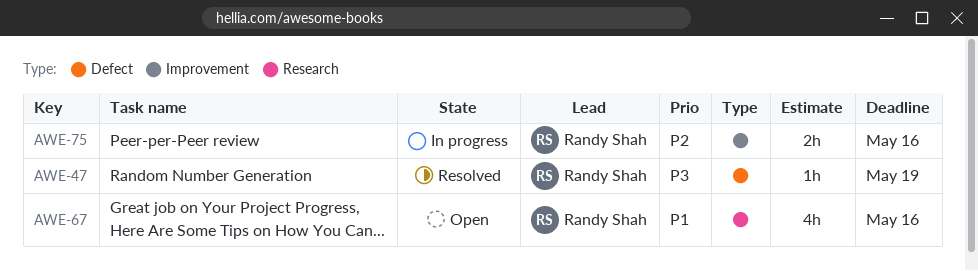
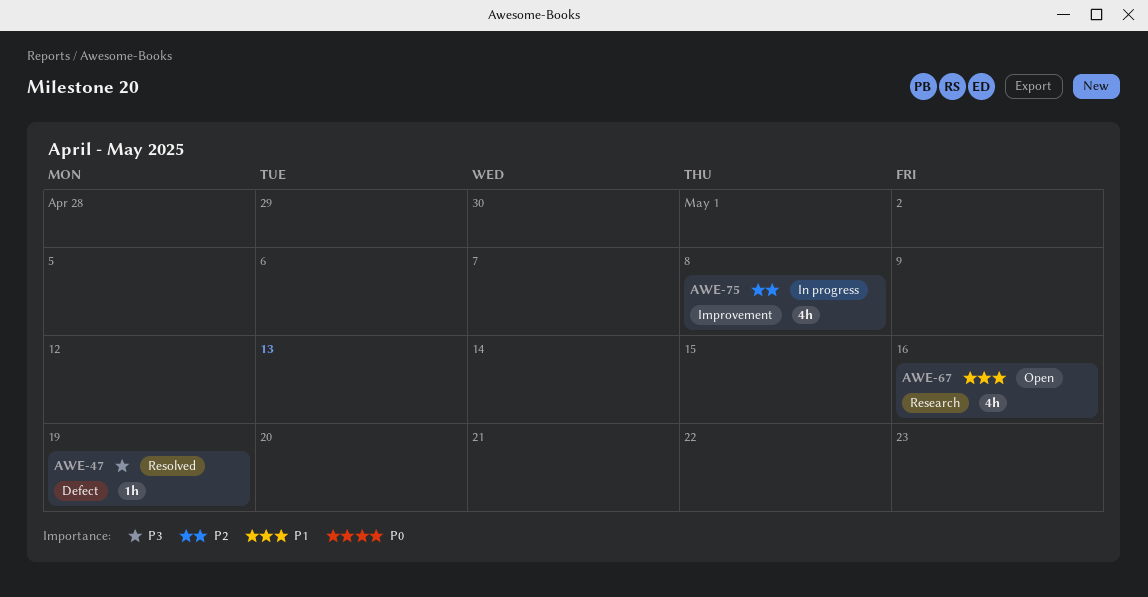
AWE-75, estimate: 2h -> 4h
AWE-75, due: May 16 -> May 8

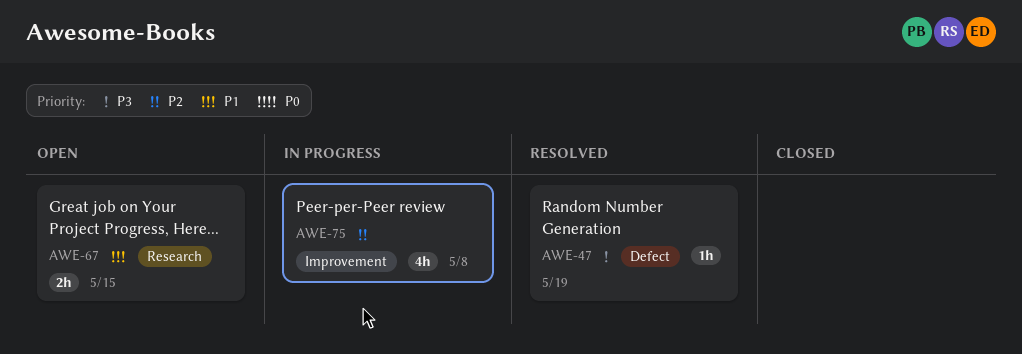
AWE-67, estimate: 4h -> 2h
AWE-67, due: May 16 -> May 15

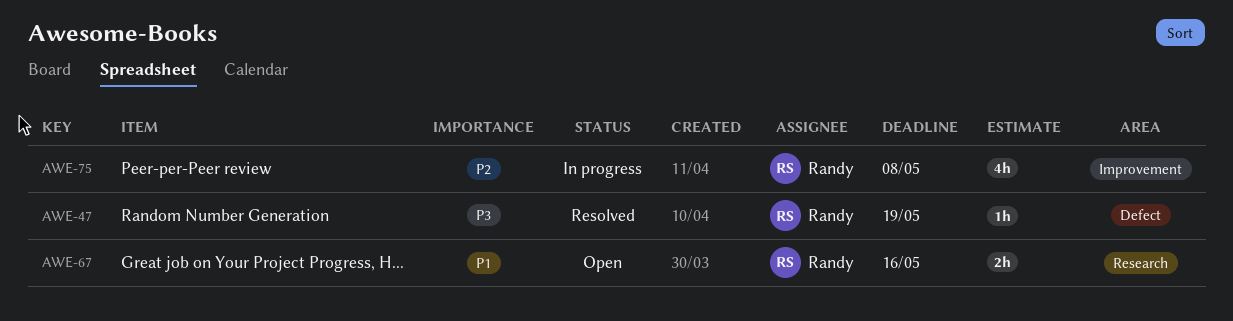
AWE-67, due: May 15 -> May 16

